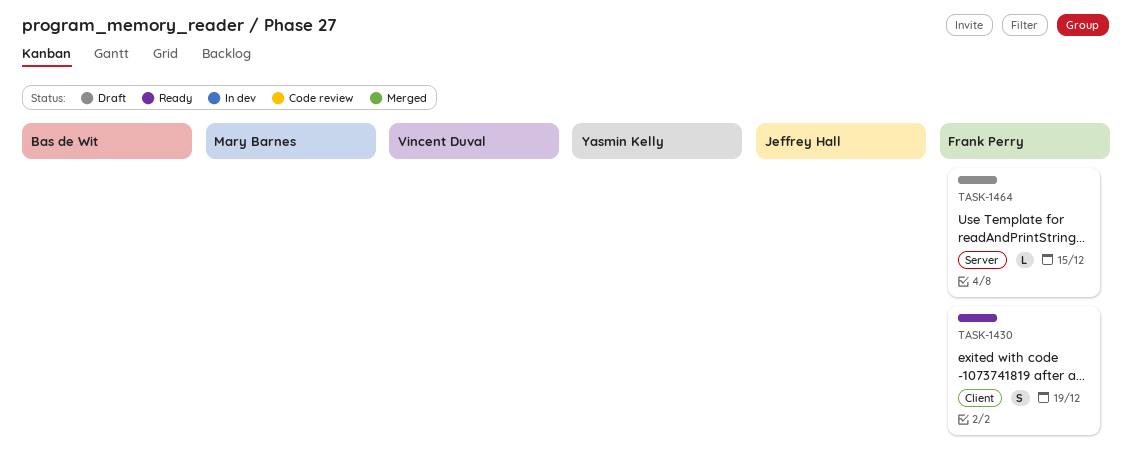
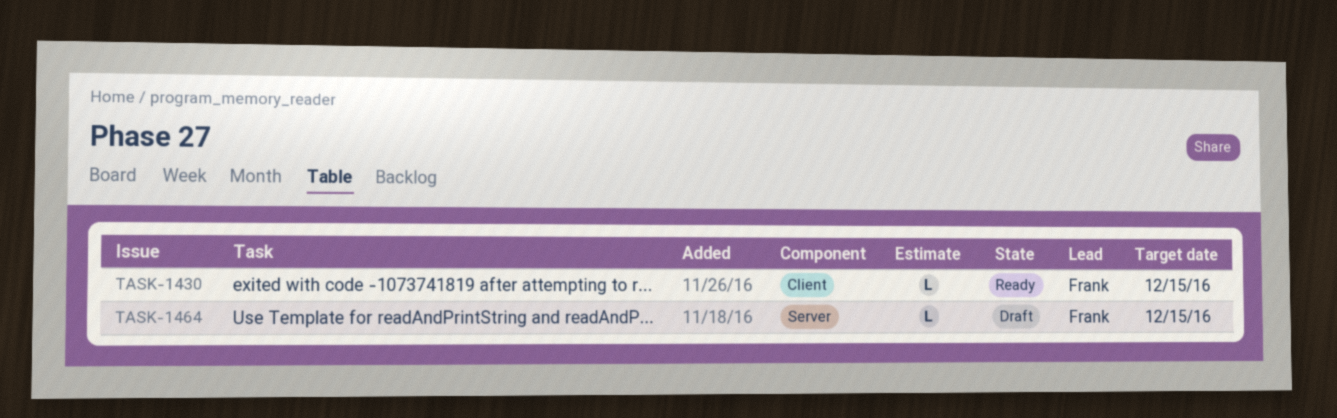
TASK-1430, estimate: S -> L
TASK-1430, due: Dec 19 -> Dec 15

